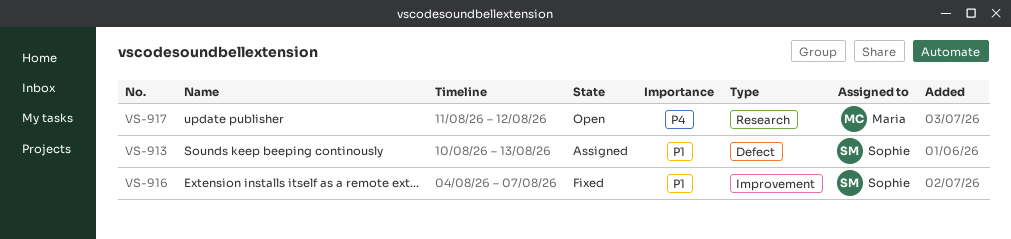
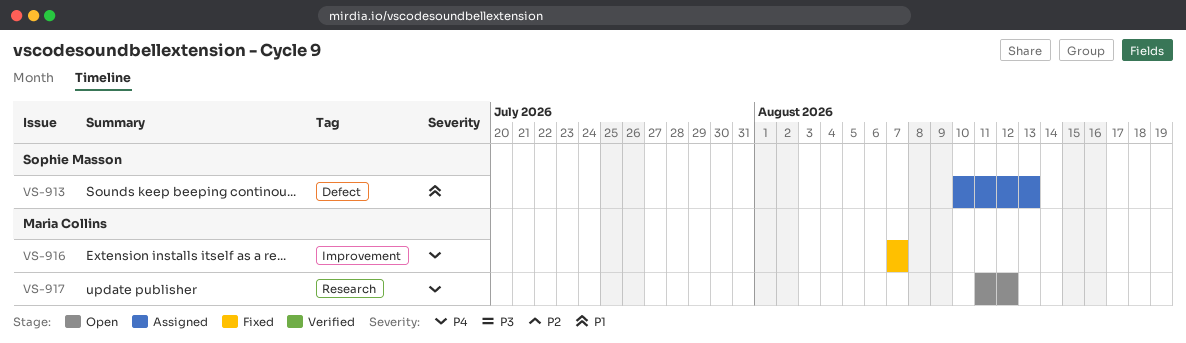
VS-916, owner: Sophie Masson -> Maria Collins
VS-916, priority: P1 -> P4
VS-916, start: Aug 4 -> Aug 7

